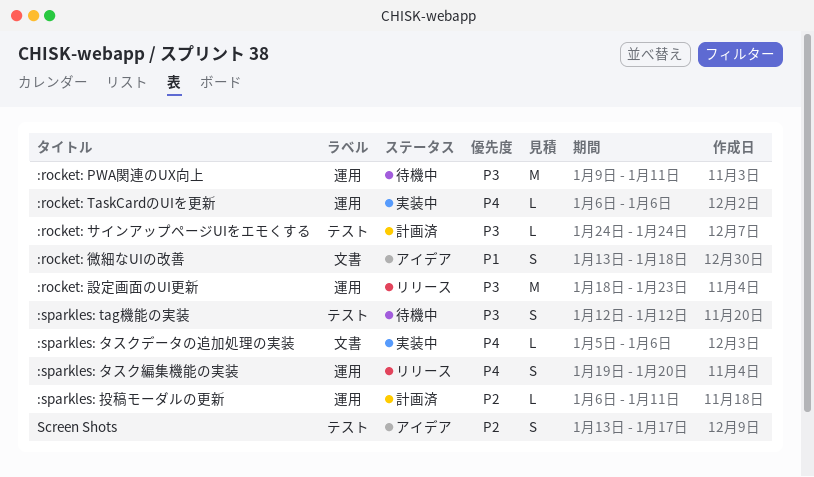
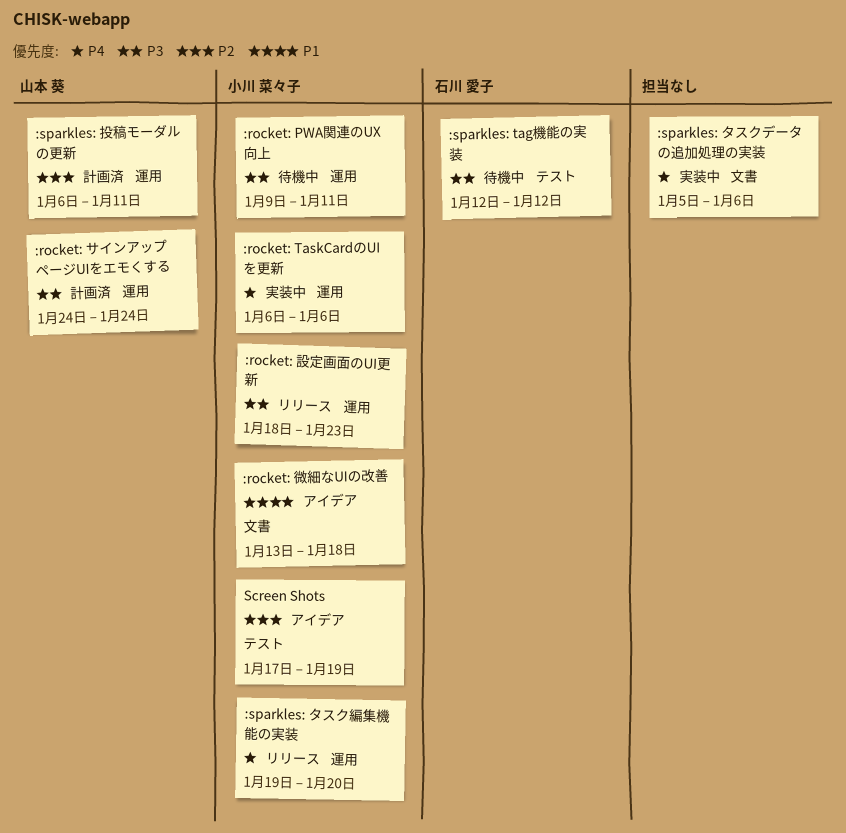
:rocket: サインアップページUIをエモくする, label: テスト -> 運用
Screen Shots, start: Jan 13 -> Jan 17
Screen Shots, due: Jan 17 -> Jan 19

